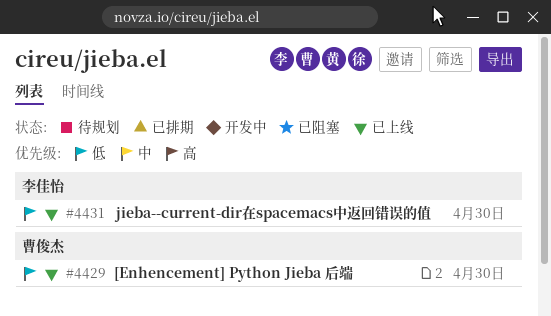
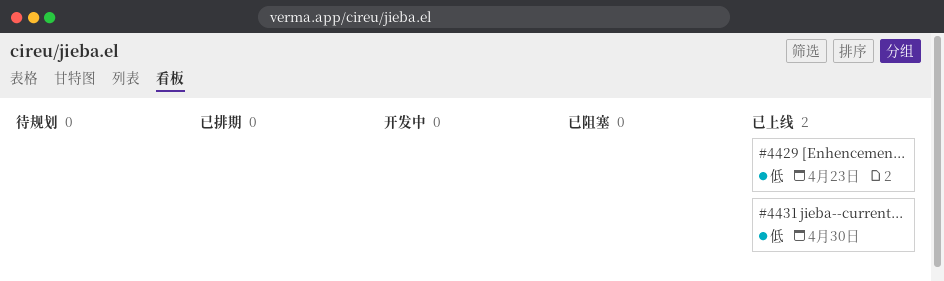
#4429, due: Apr 30 -> Apr 23

